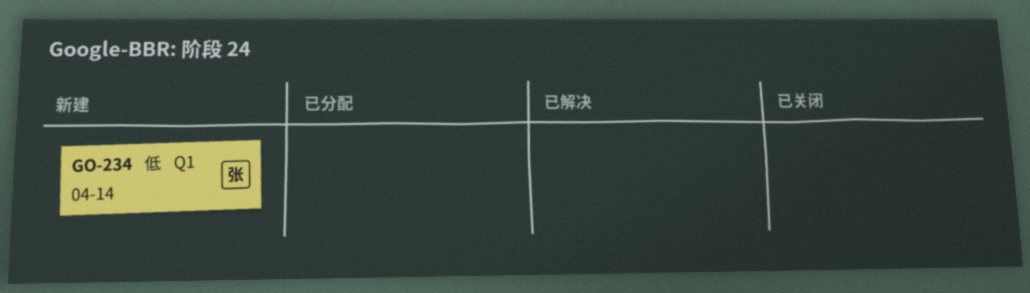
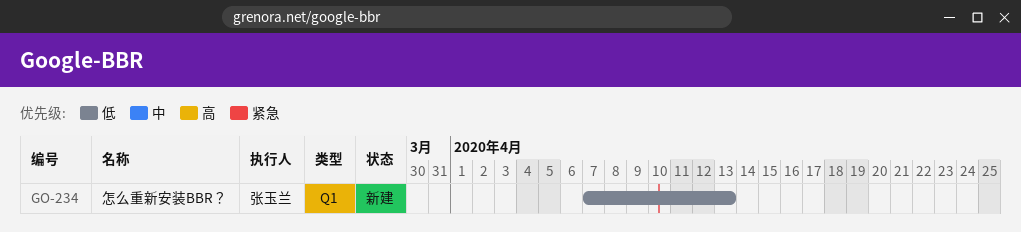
GO-234, due: Apr 14 -> Apr 13

